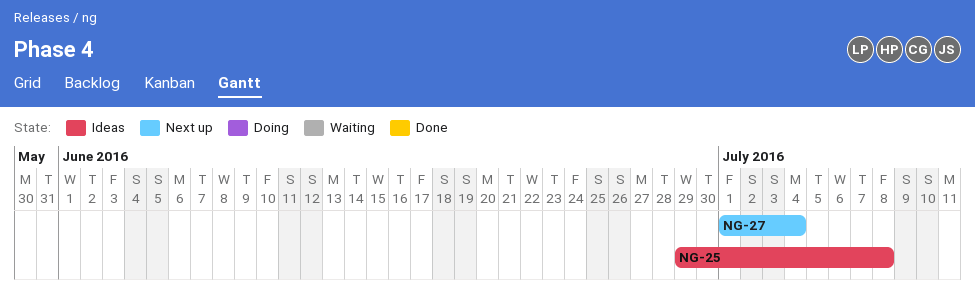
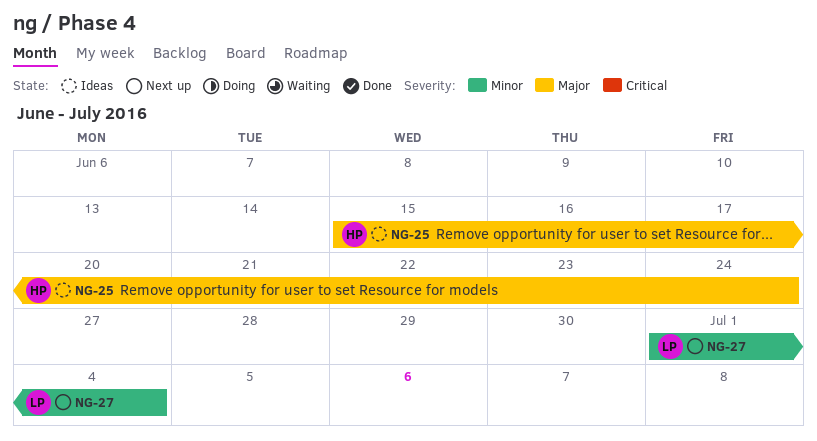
NG-25, start: Jun 29 -> Jun 15
NG-25, due: Jul 8 -> Jun 24

